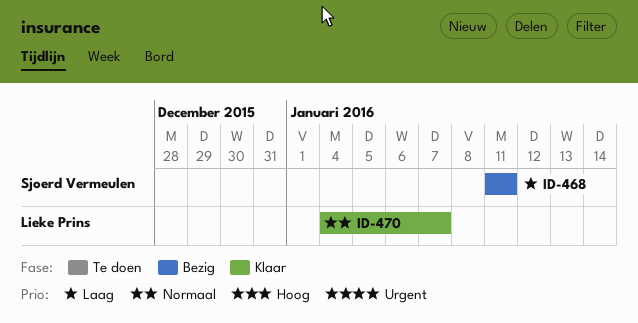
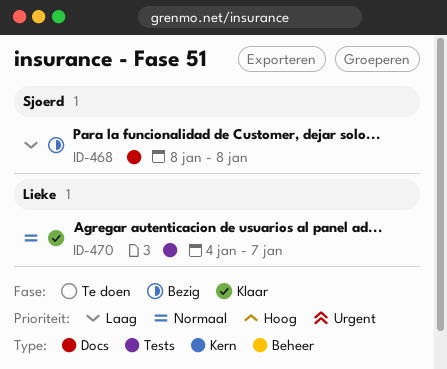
ID-468, start: Jan 11 -> Jan 8
ID-468, due: Jan 11 -> Jan 8

